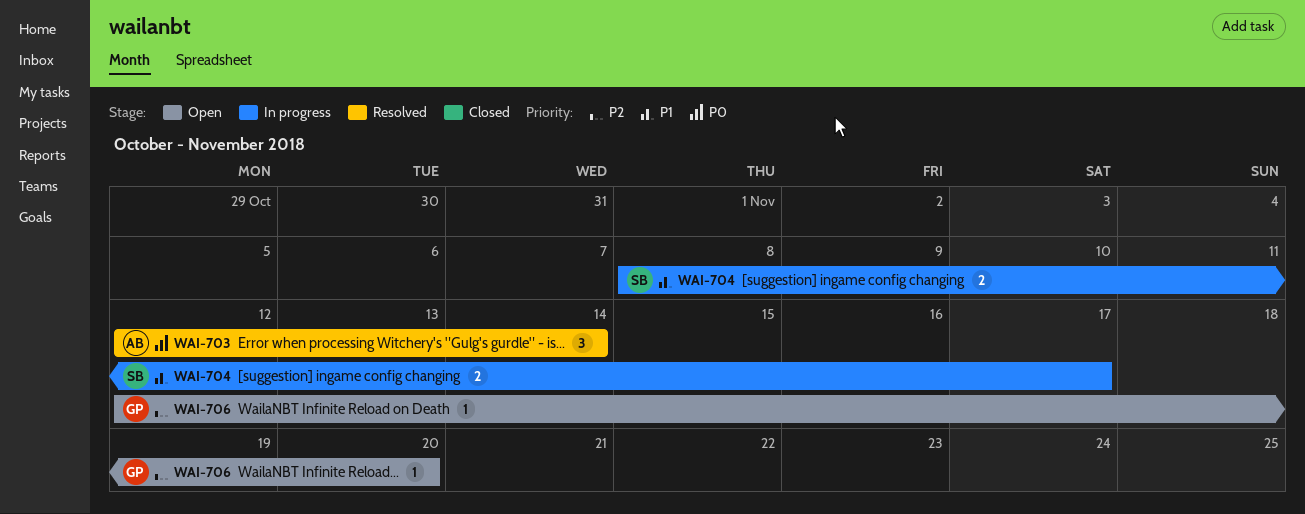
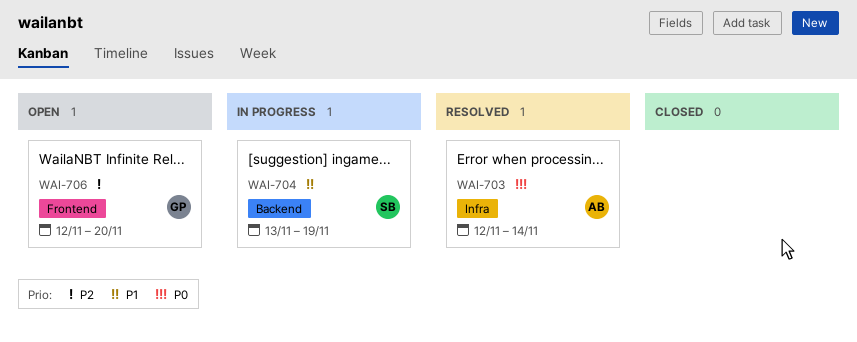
WAI-704, start: Nov 8 -> Nov 13
WAI-704, due: Nov 17 -> Nov 19

